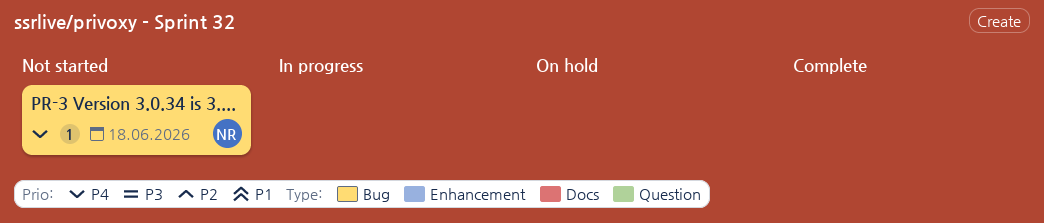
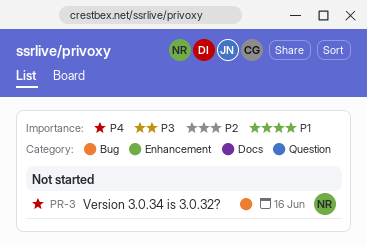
PR-3, due: Jun 18 -> Jun 16

